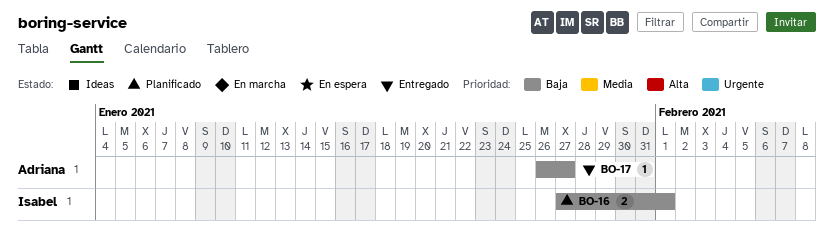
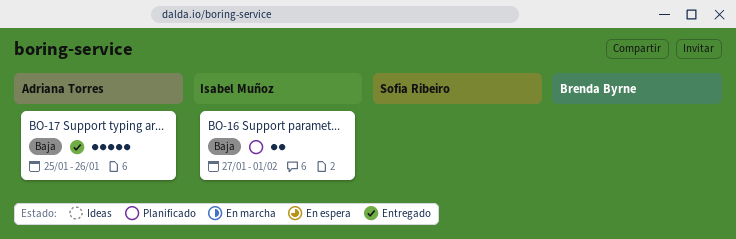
BO-17, estimate: 1 -> 5
BO-17, start: Jan 26 -> Jan 25
BO-17, due: Jan 27 -> Jan 26

